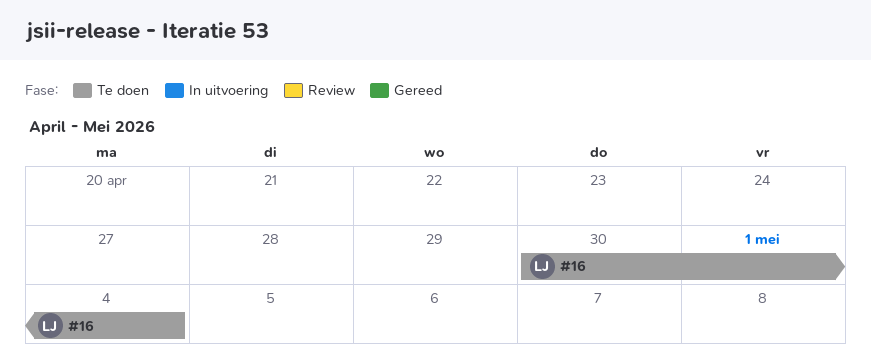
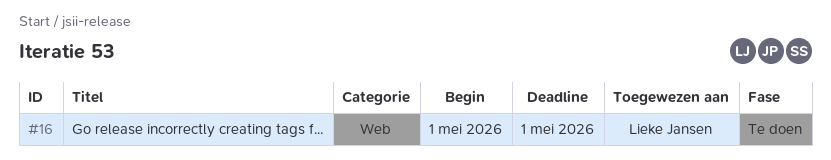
#16, start: Apr 30 -> May 1
#16, due: May 4 -> May 1

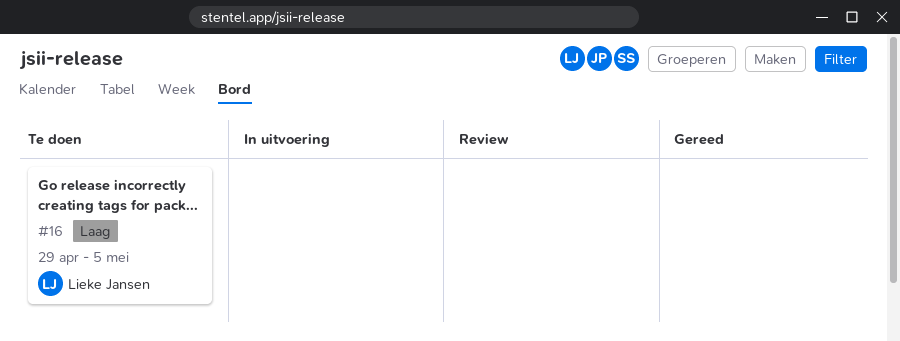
#16, start: May 1 -> Apr 29
#16, due: May 1 -> May 5

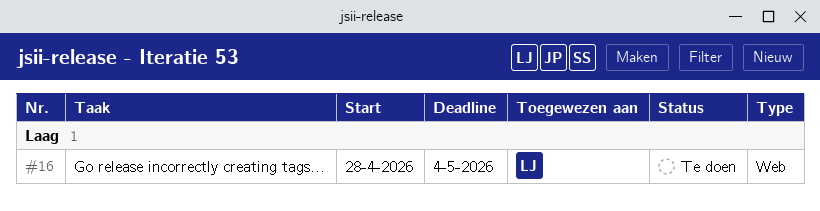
#16, start: Apr 29 -> Apr 28
#16, due: May 5 -> May 4

